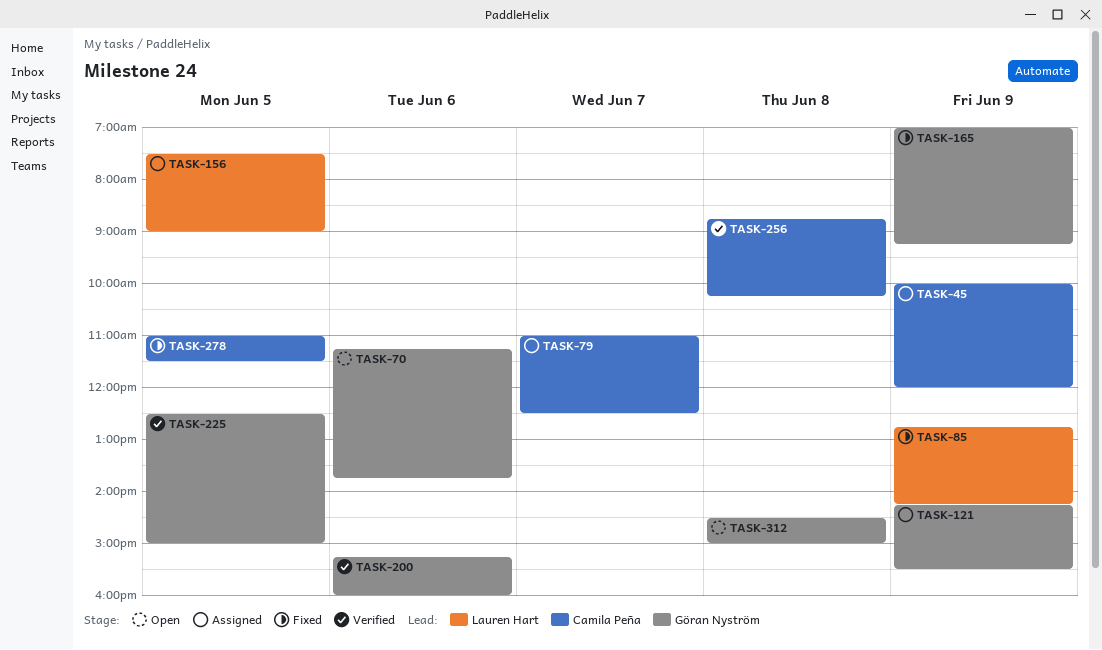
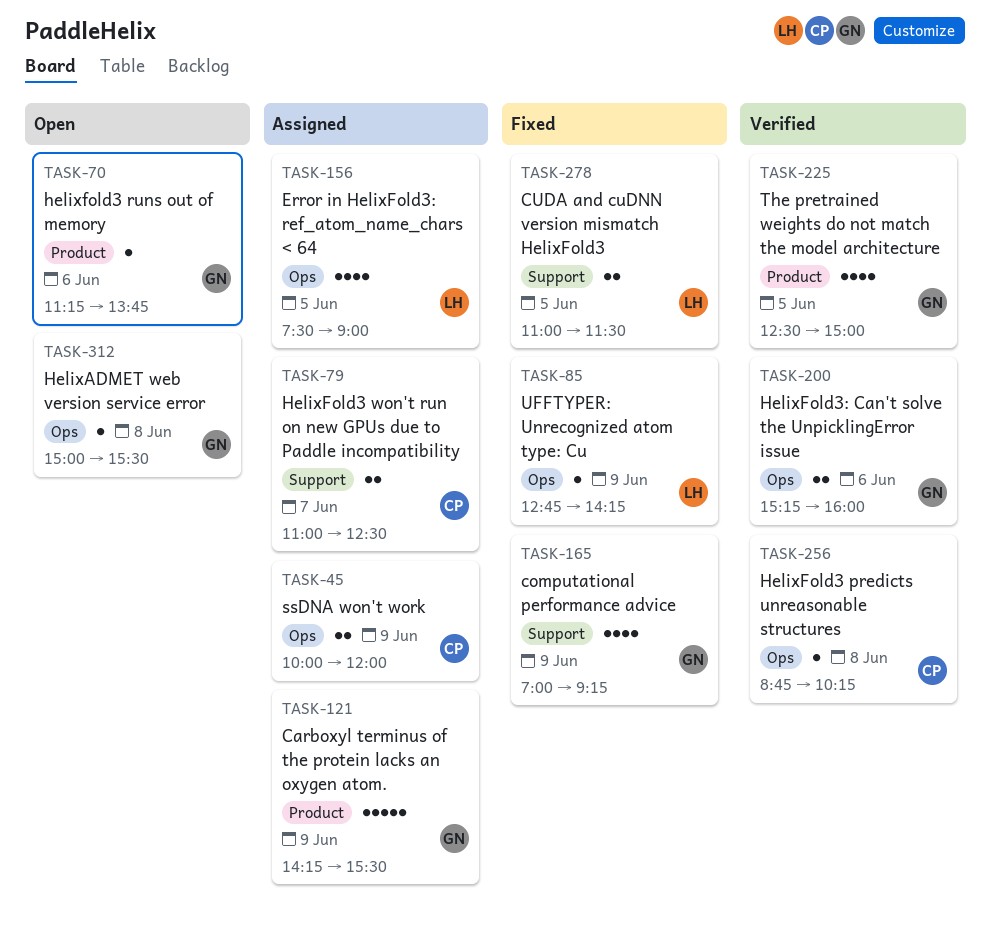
TASK-278, owner: Camila Peña -> Lauren Hart
TASK-312, begins: 14:30 -> 15:00
TASK-312, ends: 15:00 -> 15:30

